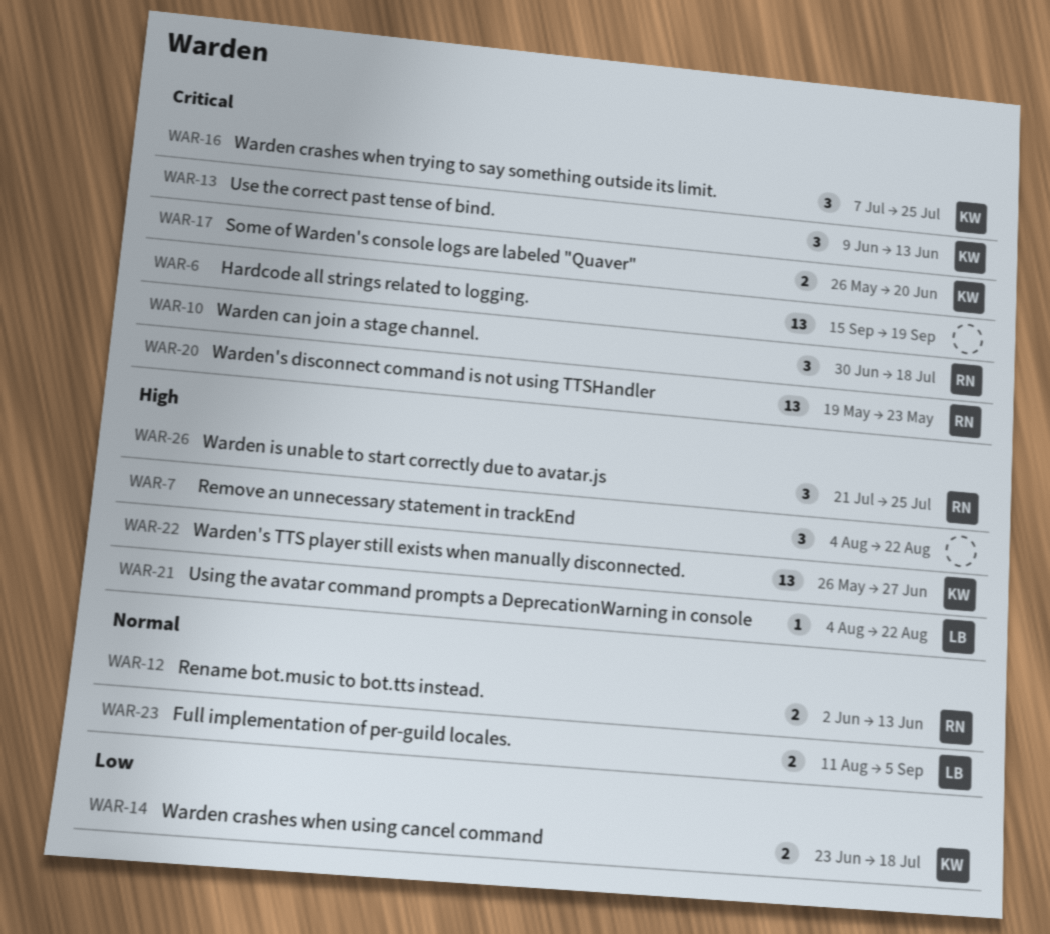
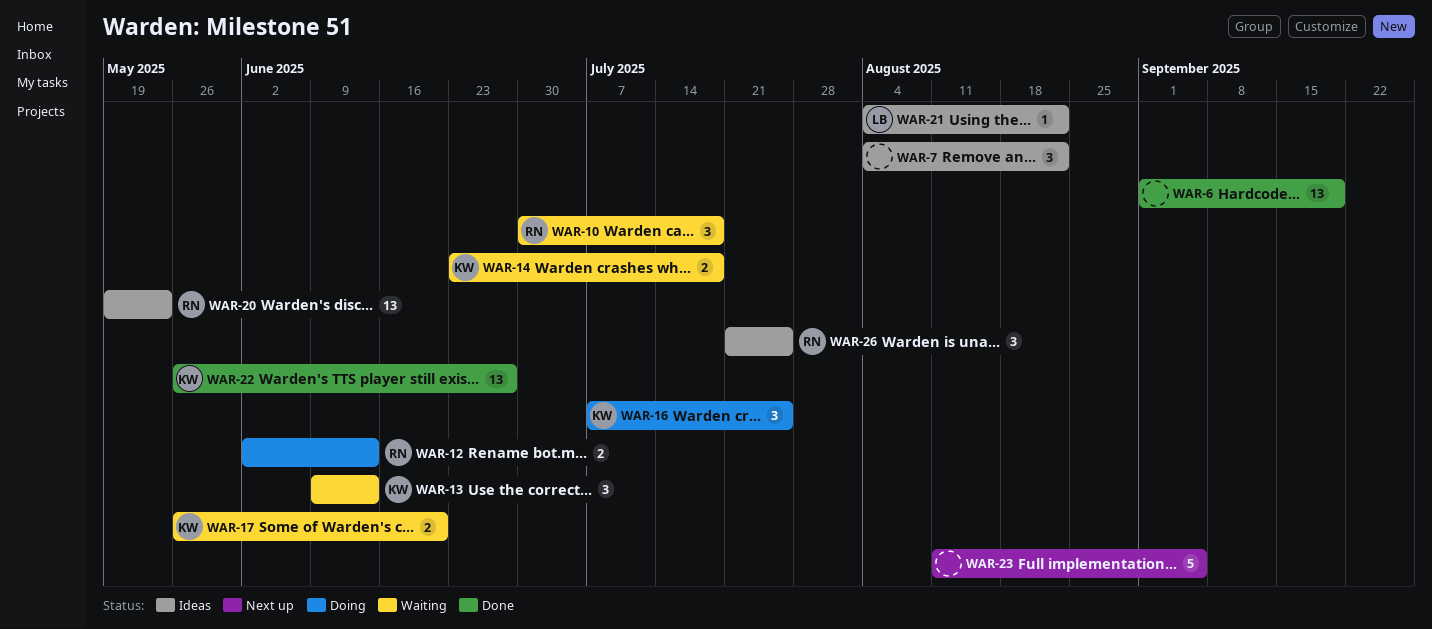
WAR-6, start: Sep 15 -> Sep 1
WAR-23, owner: LB -> none
WAR-23, estimate: 2 -> 5

